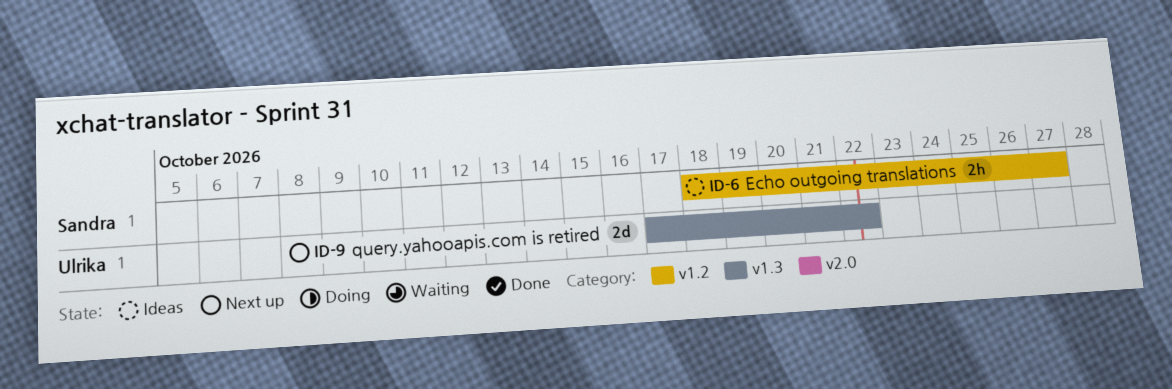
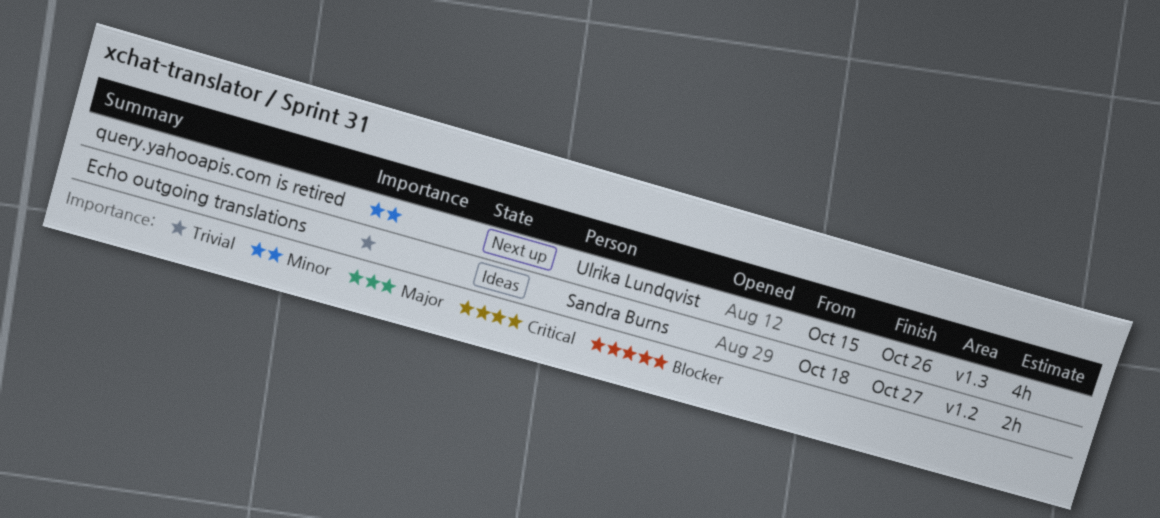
query.yahooapis.com is retired, estimate: 2d -> 4h
query.yahooapis.com is retired, start: Oct 17 -> Oct 15
query.yahooapis.com is retired, due: Oct 22 -> Oct 26

